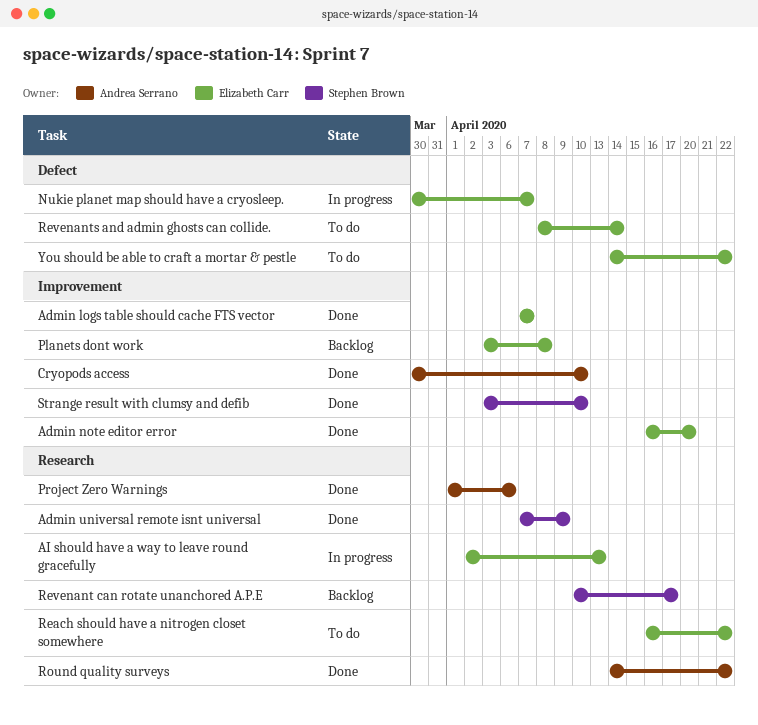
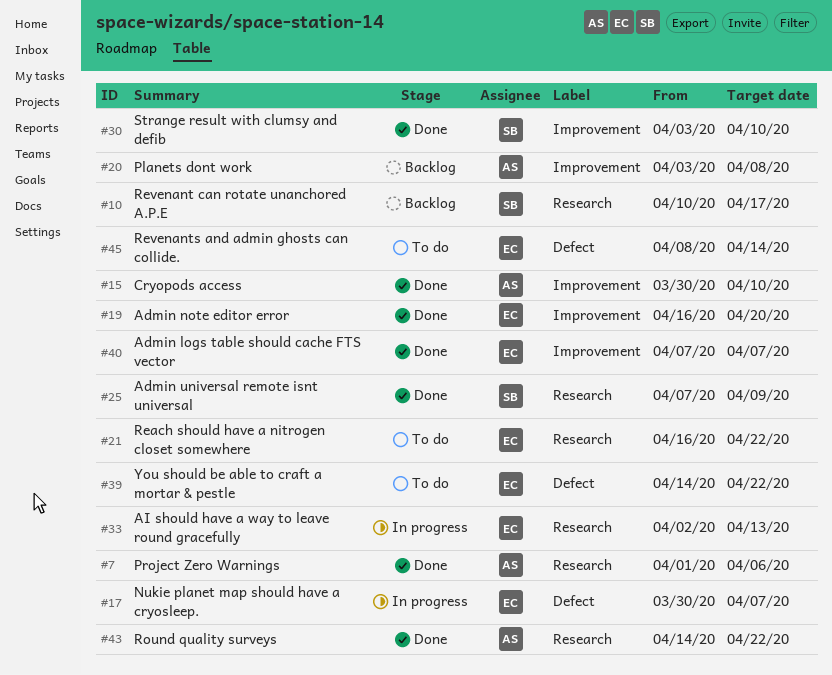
Planets dont work, owner: Elizabeth Carr -> Andrea Serrano

